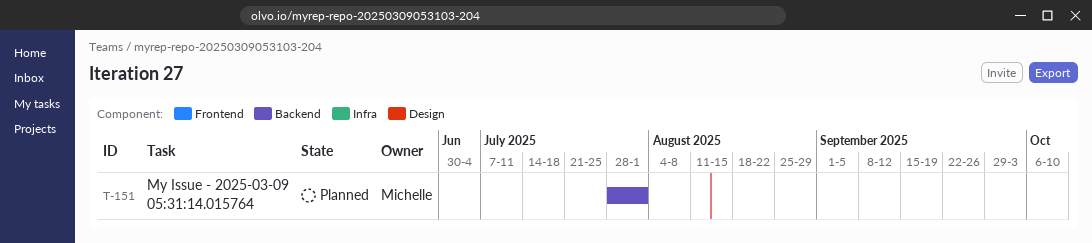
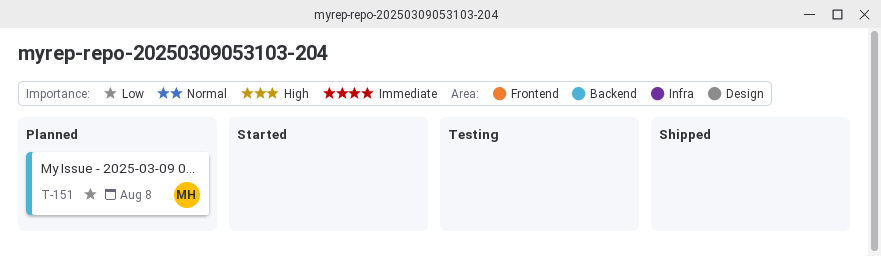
T-151, due: Aug 1 -> Aug 8

